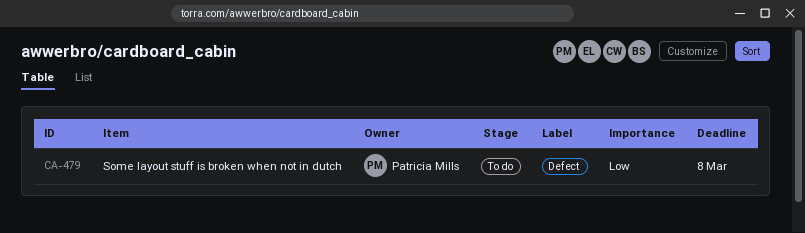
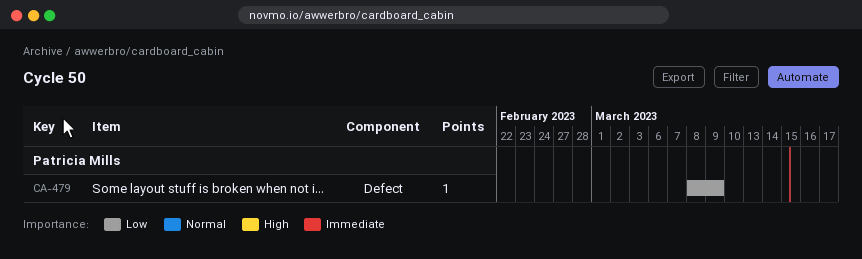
CA-479, due: Mar 8 -> Mar 9

